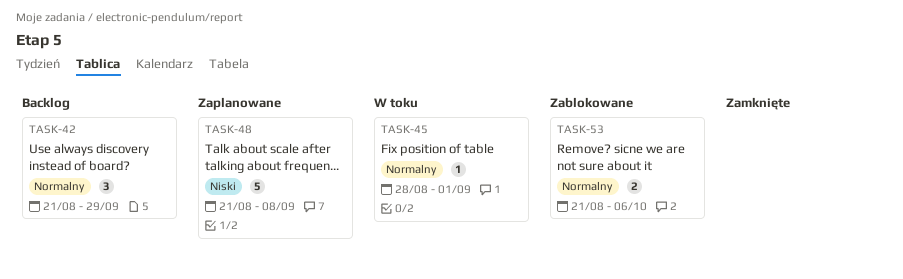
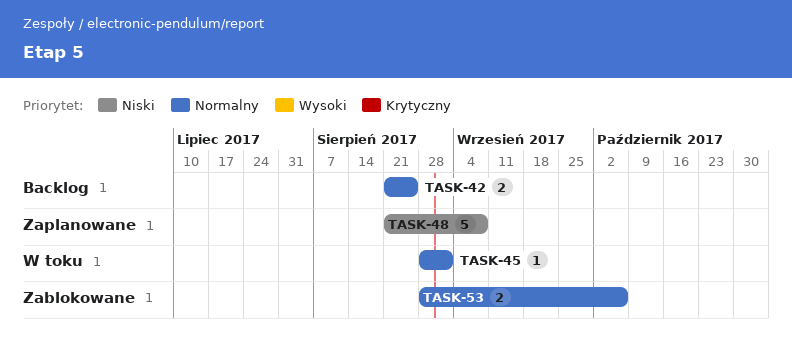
TASK-42, estimate: 3 -> 2
TASK-42, due: Sep 29 -> Aug 25
TASK-53, start: Aug 21 -> Aug 28

